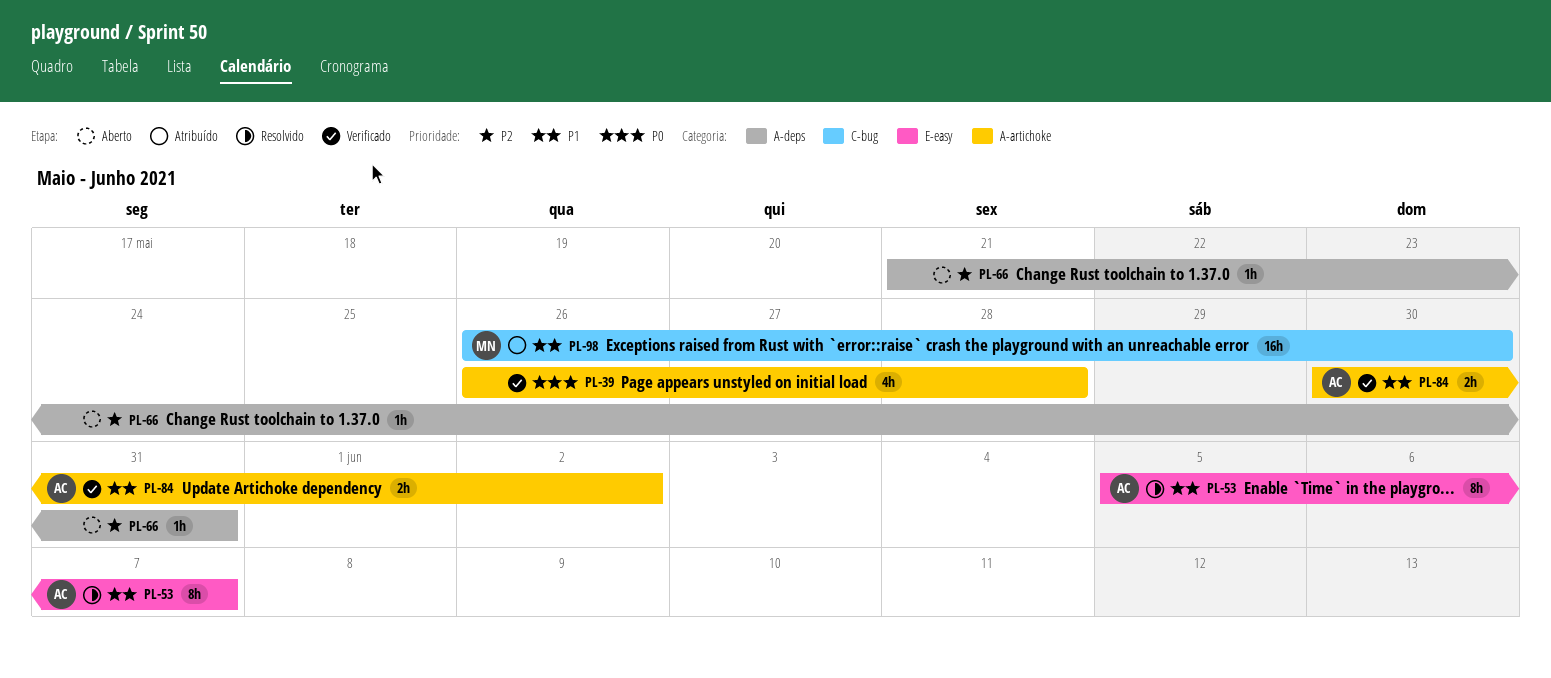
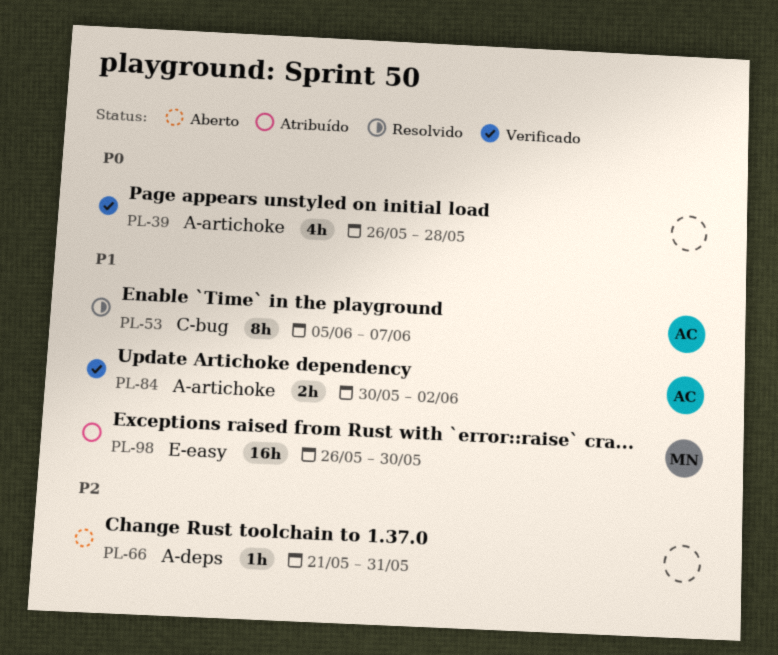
PL-53, label: E-easy -> C-bug
PL-98, label: C-bug -> E-easy

